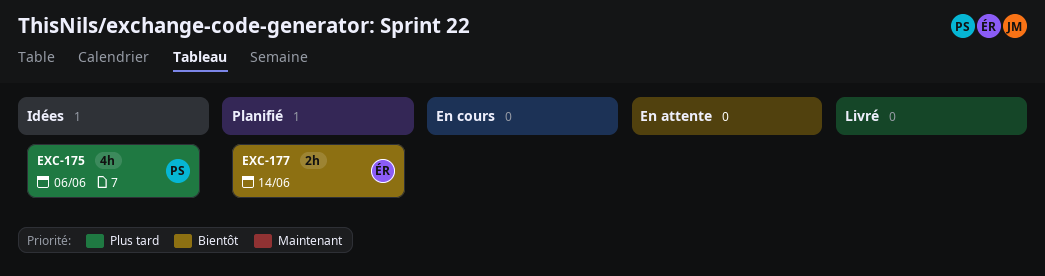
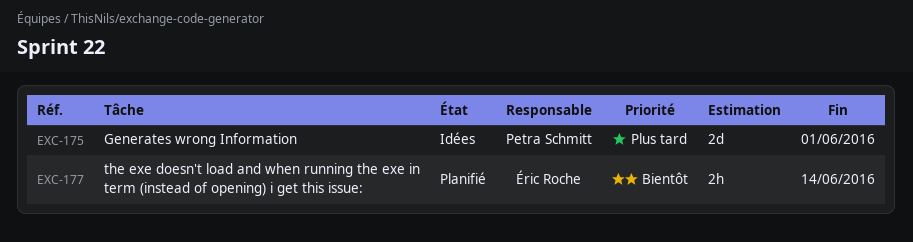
EXC-175, estimate: 4h -> 2d
EXC-175, due: Jun 6 -> Jun 1

